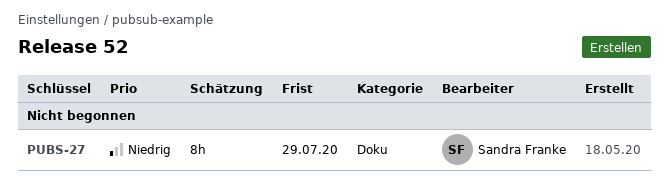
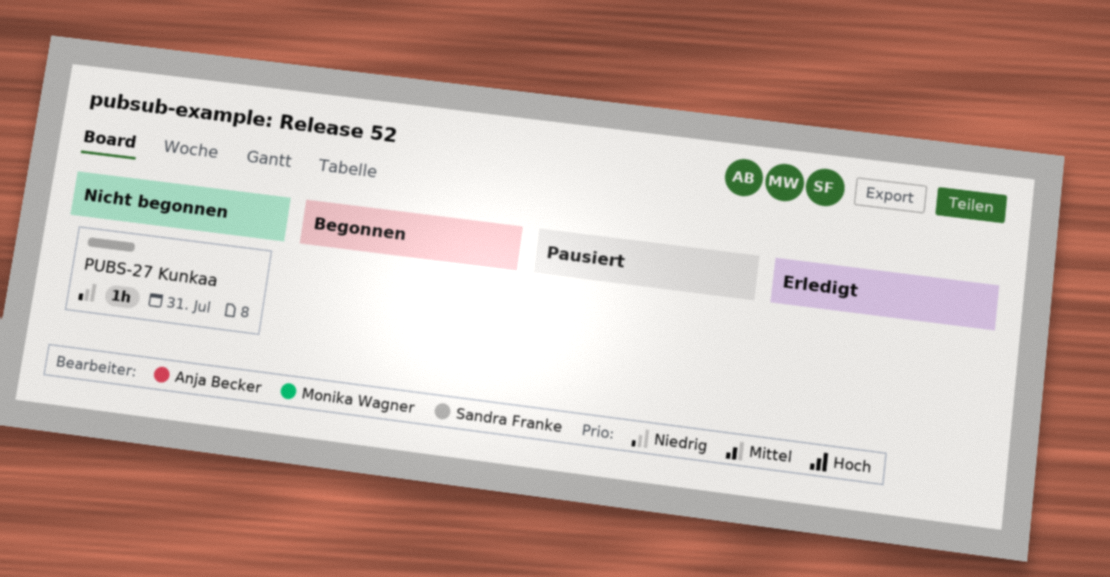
PUBS-27, estimate: 8h -> 1h
PUBS-27, due: Jul 29 -> Jul 31

